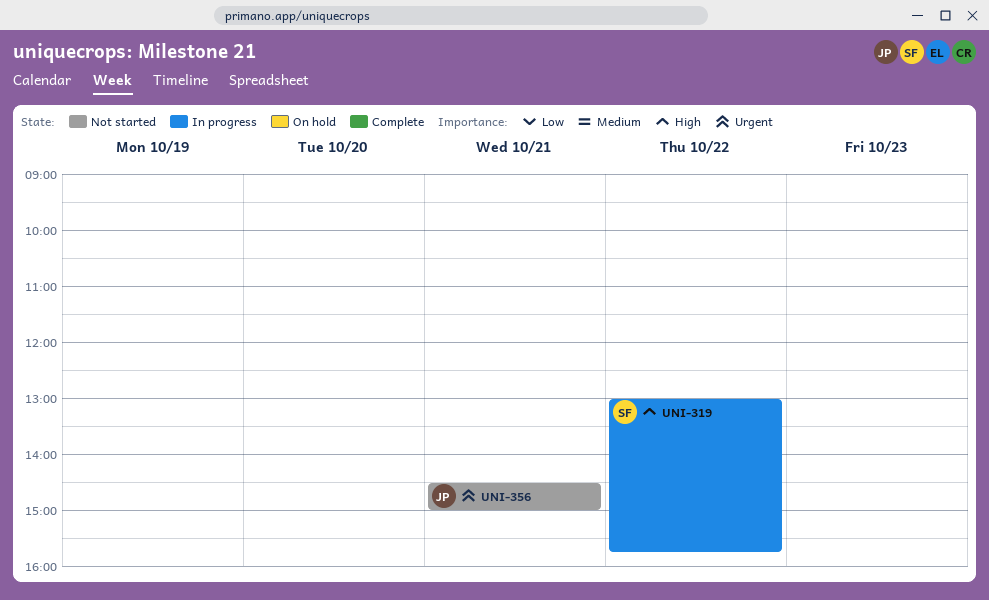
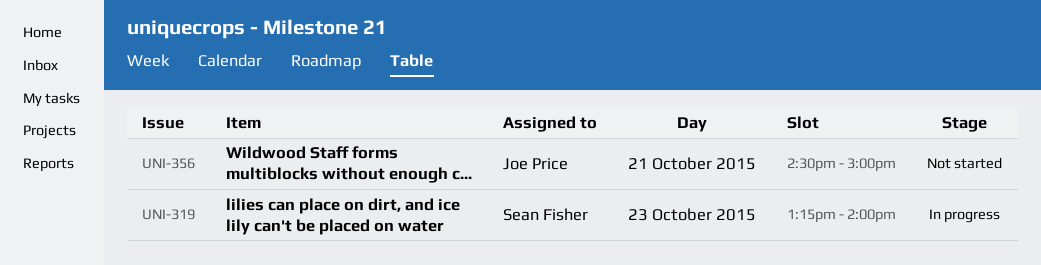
UNI-319, day: Oct 22 -> Oct 23
UNI-319, begins: 13:00 -> 13:15
UNI-319, ends: 15:45 -> 14:00

